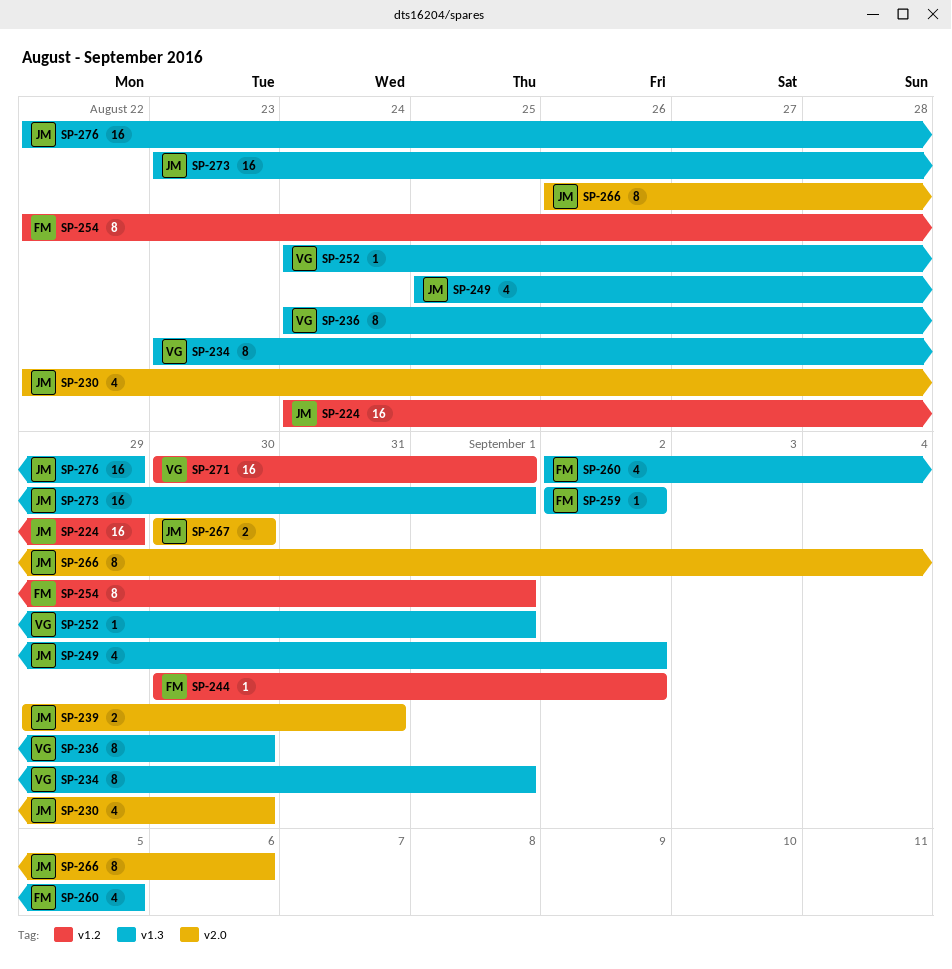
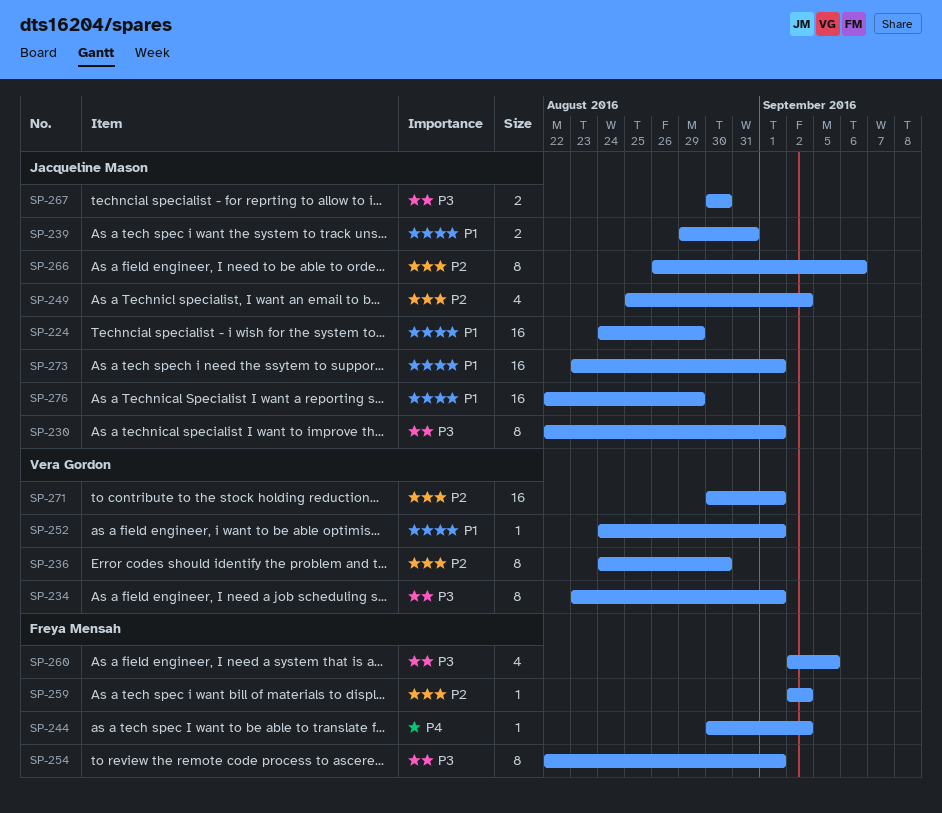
SP-230, estimate: 4 -> 8
SP-230, due: Aug 30 -> Sep 1

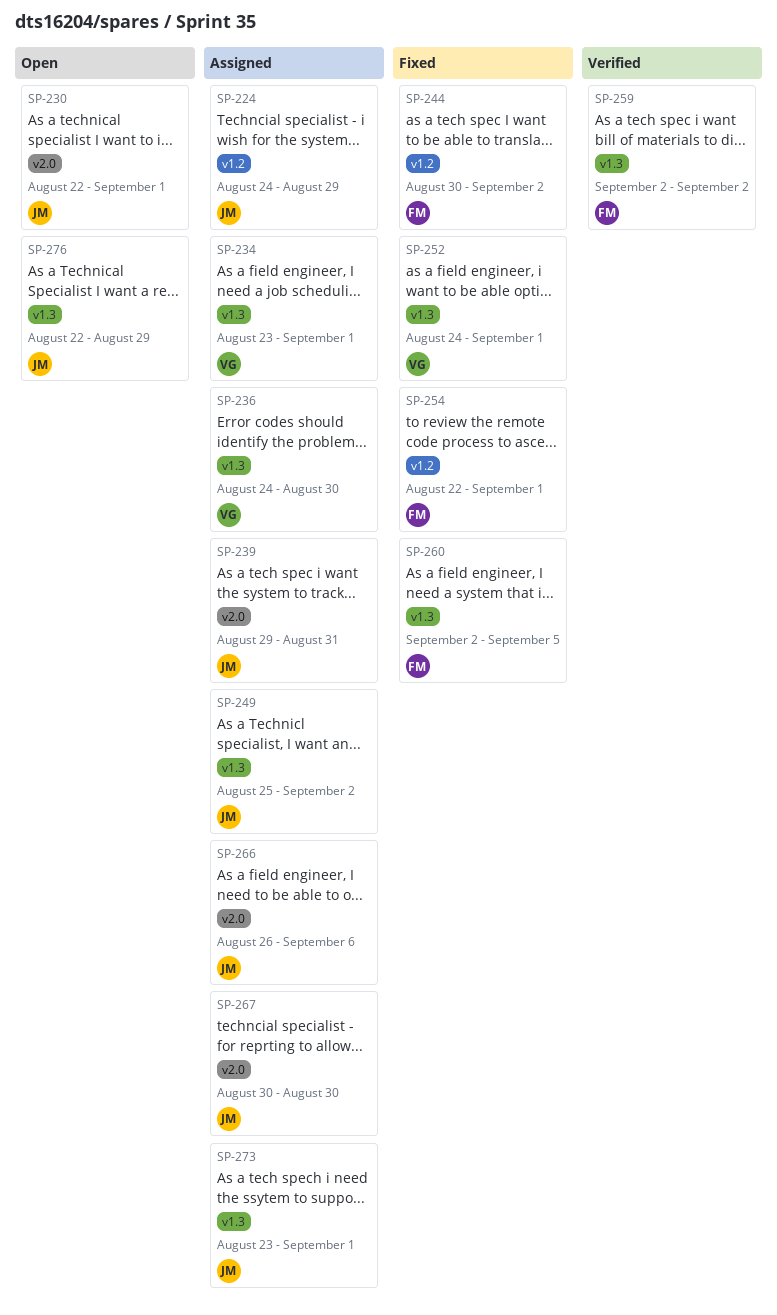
SP-271: present -> none

